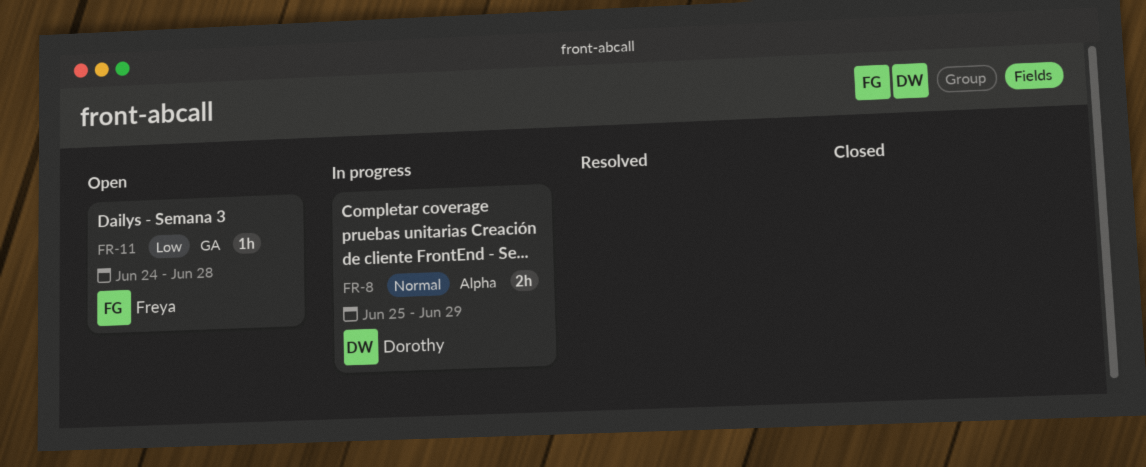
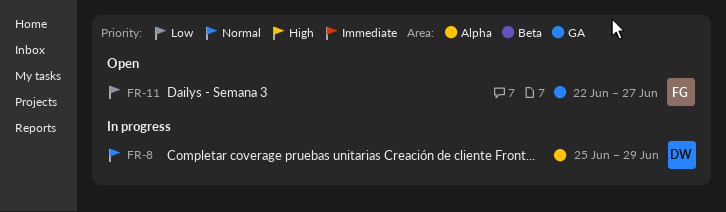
FR-11, start: Jun 24 -> Jun 22
FR-11, due: Jun 28 -> Jun 27

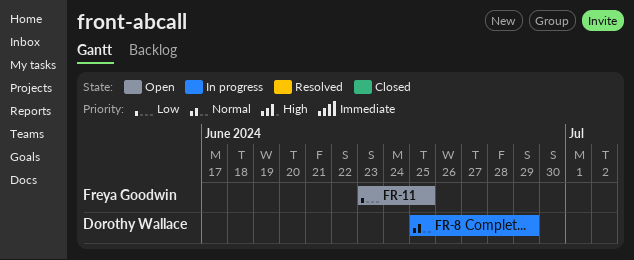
FR-11, start: Jun 22 -> Jun 23
FR-11, due: Jun 27 -> Jun 25

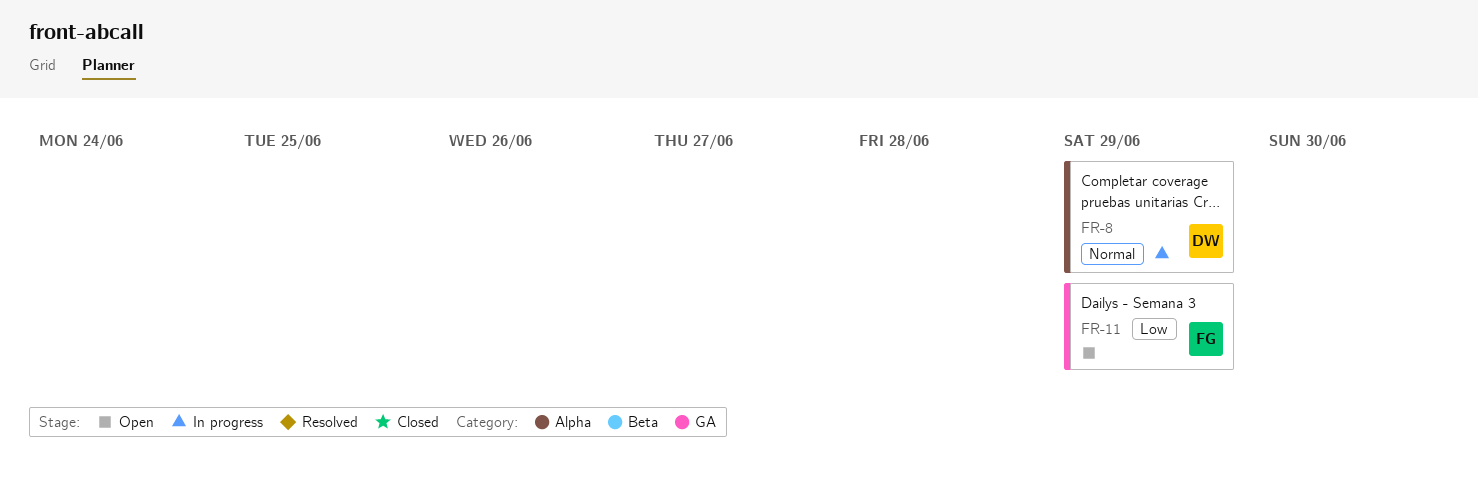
FR-11, due: Jun 25 -> Jun 29

